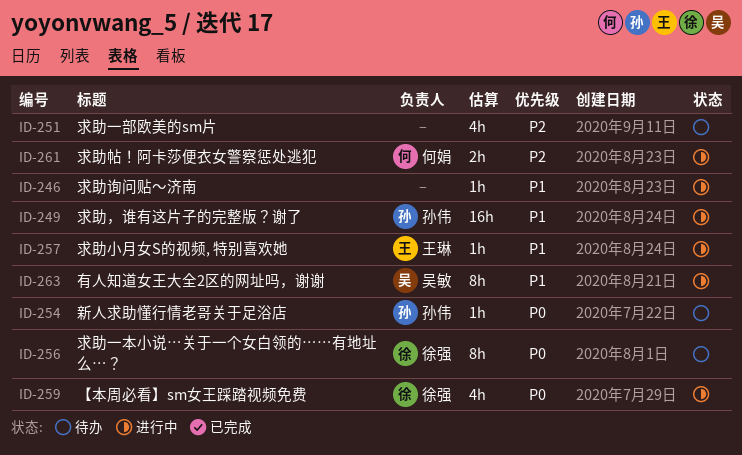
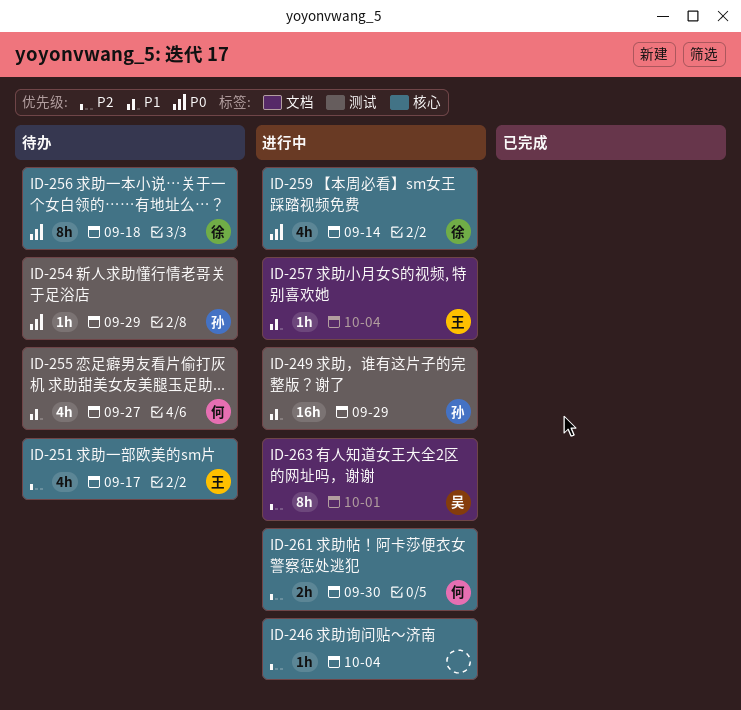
ID-246, priority: P1 -> P2
ID-251, owner: none -> 王琳
ID-255: none -> present
ID-263, priority: P1 -> P2

